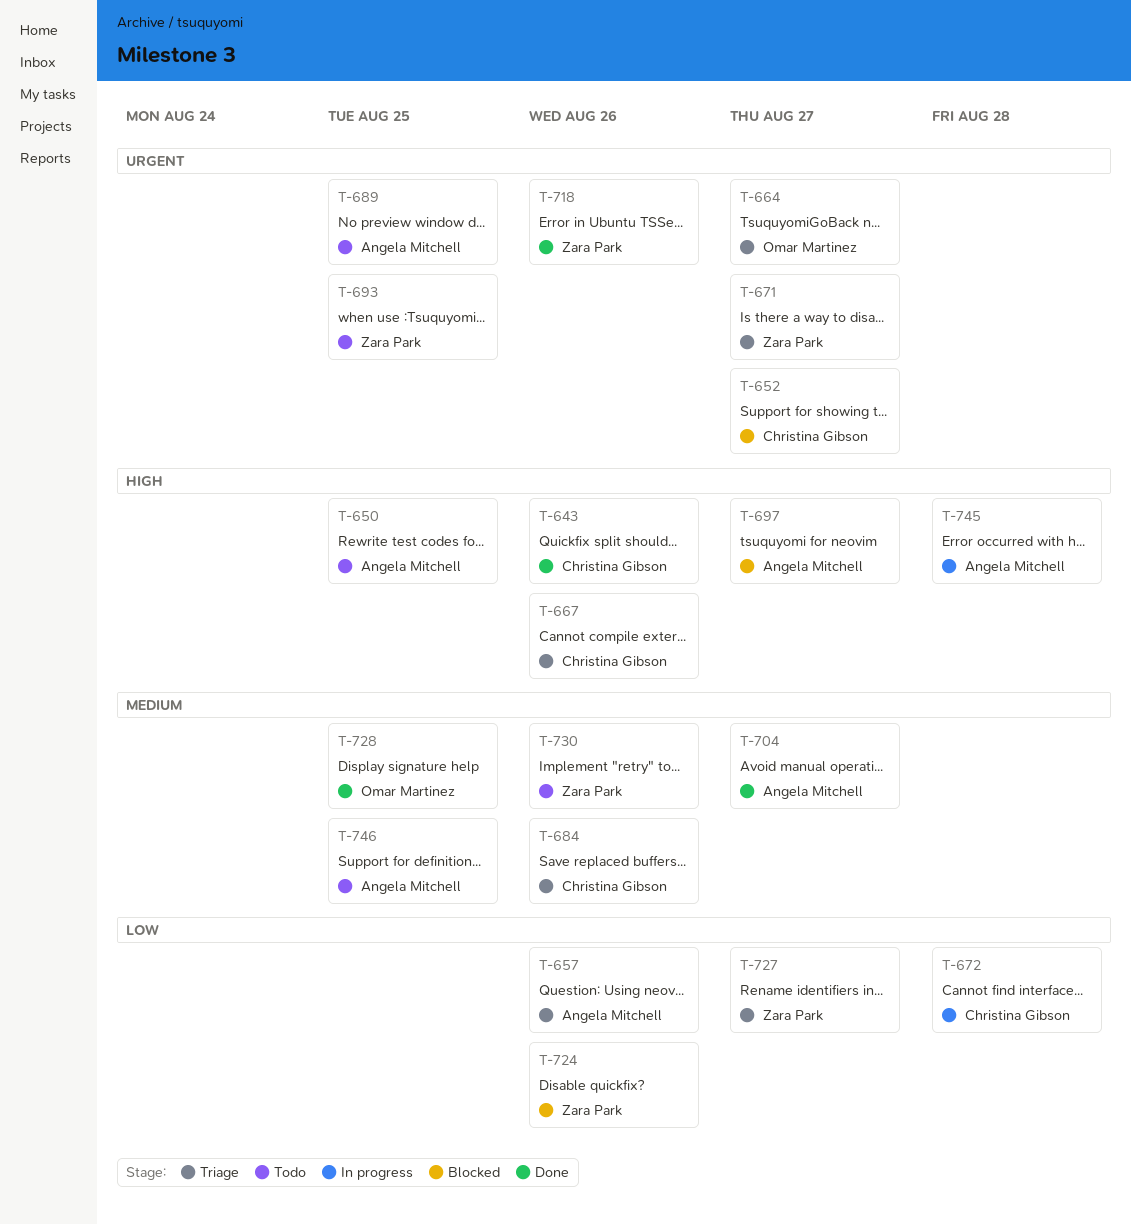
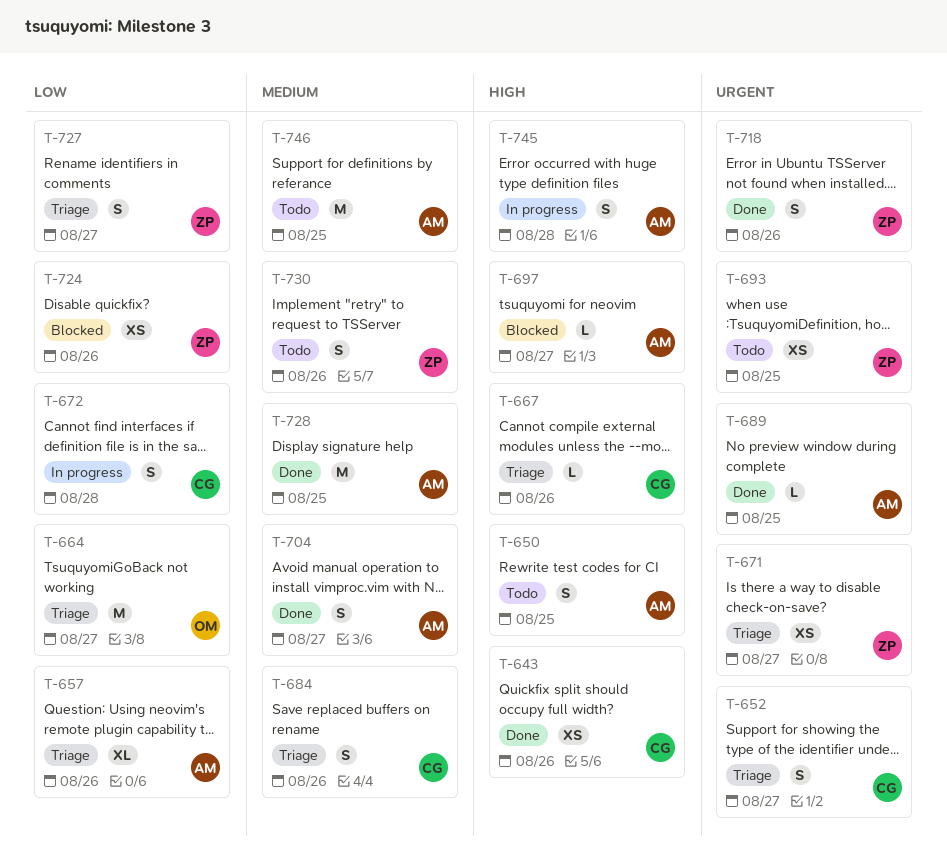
T-652, status: Blocked -> Triage
T-664, priority: Urgent -> Low
T-689, status: Todo -> Done
T-728, owner: Omar Martinez -> Angela Mitchell

